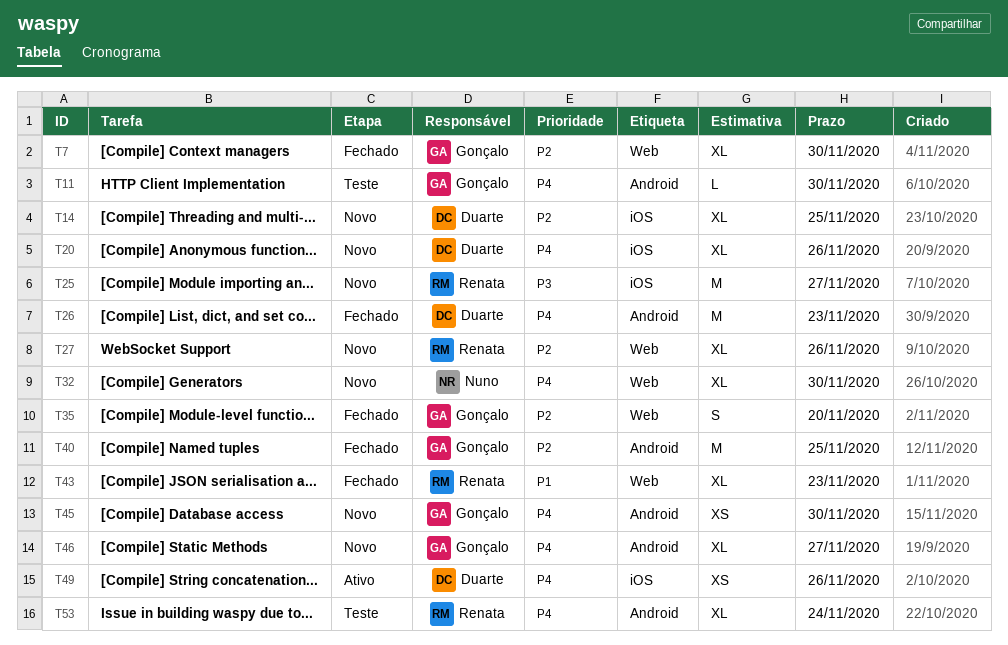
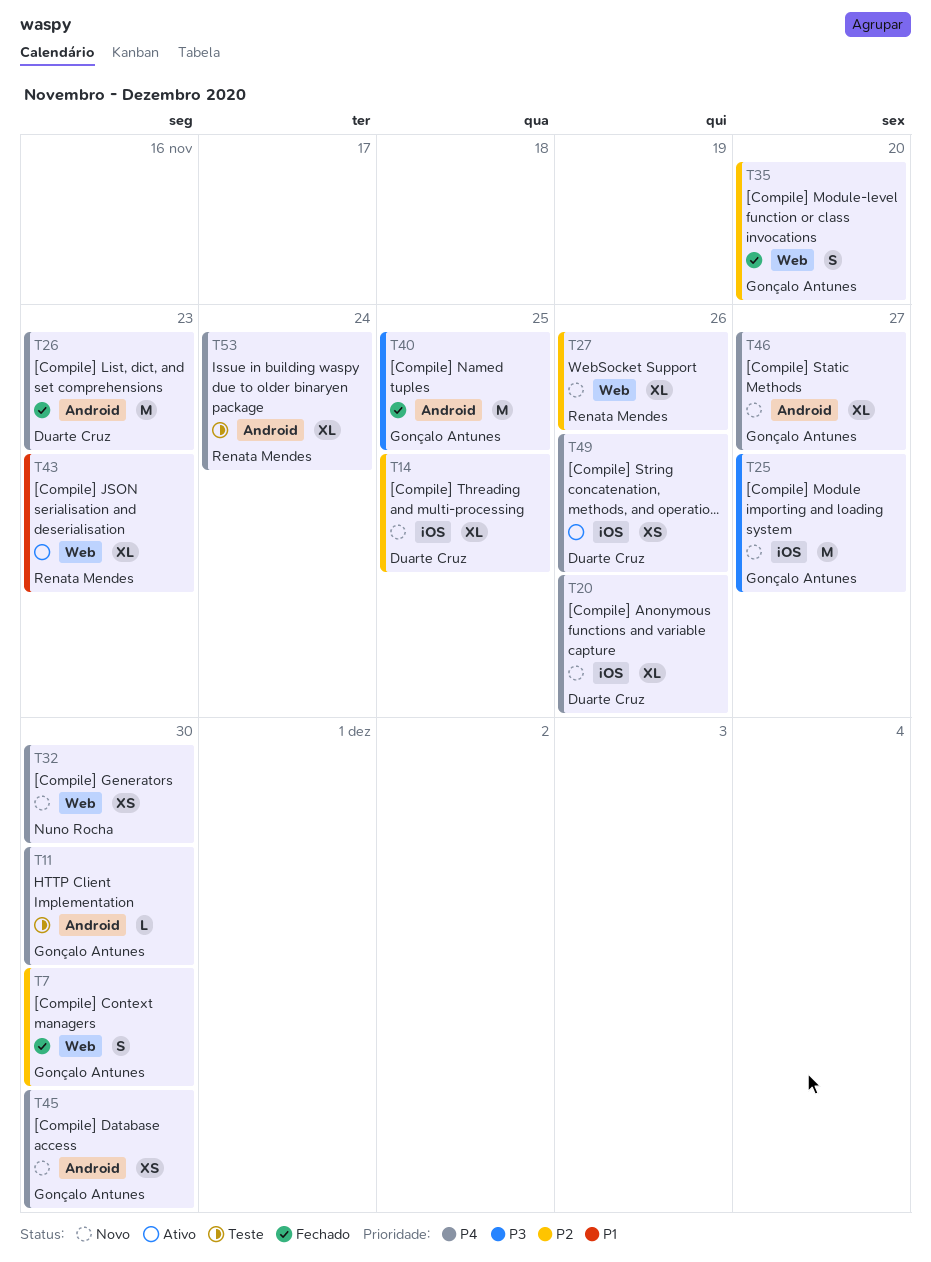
T7, estimate: XL -> S
T25, owner: Renata Mendes -> Gonçalo Antunes
T32, estimate: XL -> XS
T40, priority: P2 -> P3
T43, status: Fechado -> Ativo

